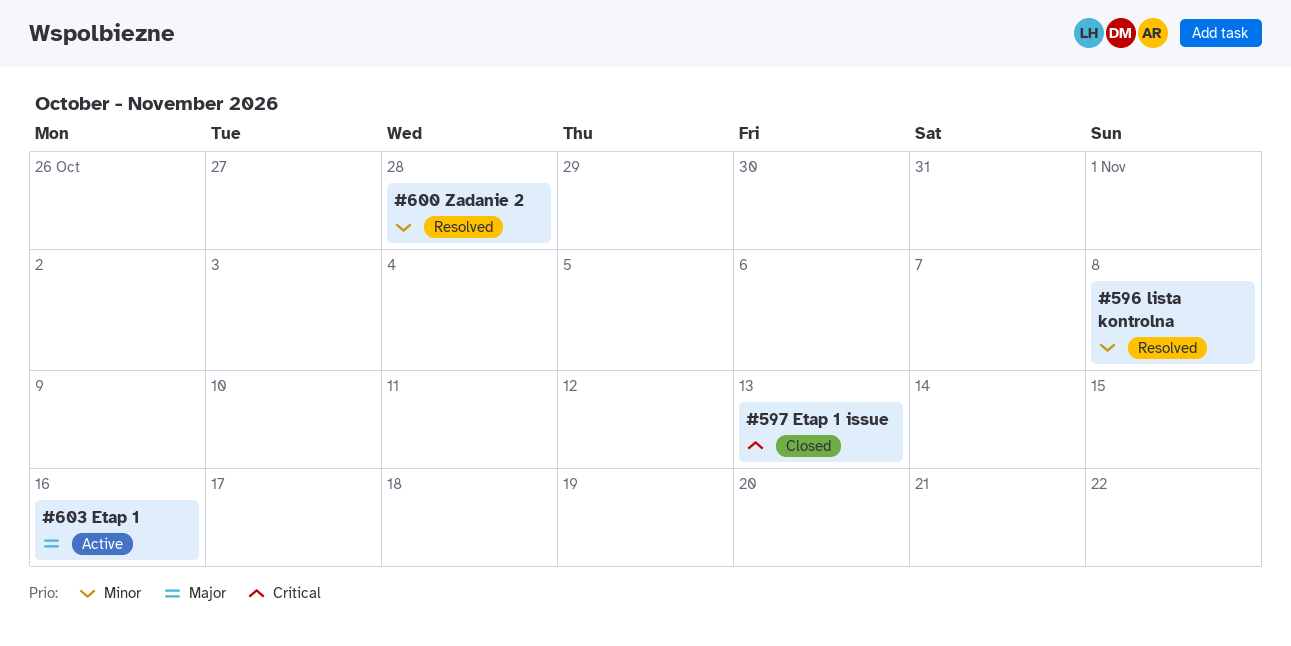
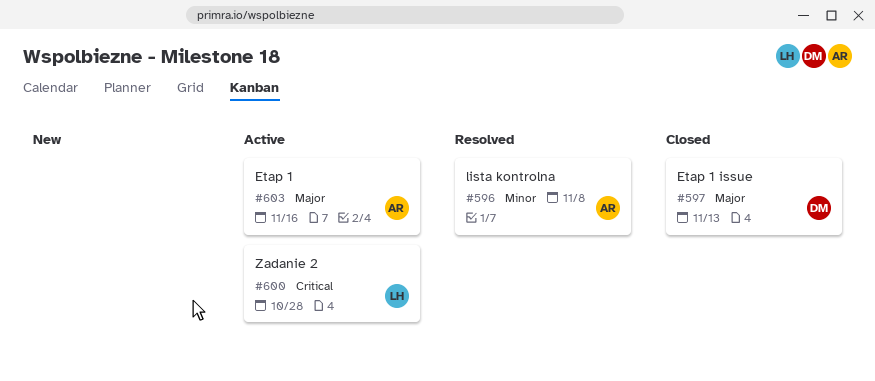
#597, priority: Critical -> Major
#600, status: Resolved -> Active
#600, priority: Minor -> Critical

